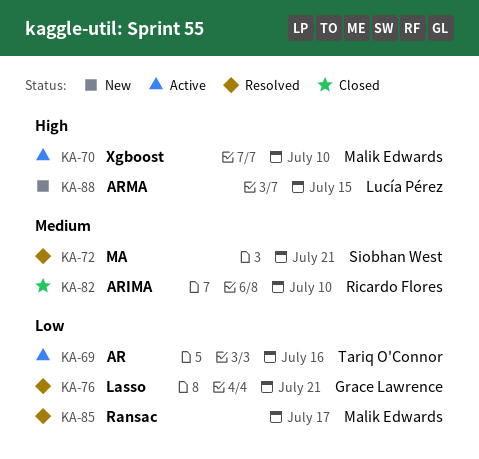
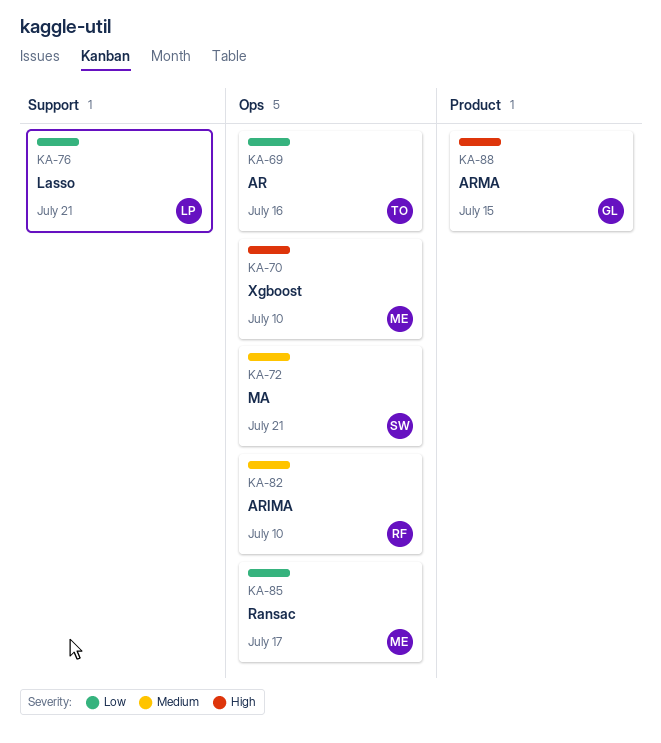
KA-76, owner: Grace Lawrence -> Lucía Pérez
KA-88, owner: Lucía Pérez -> Grace Lawrence

